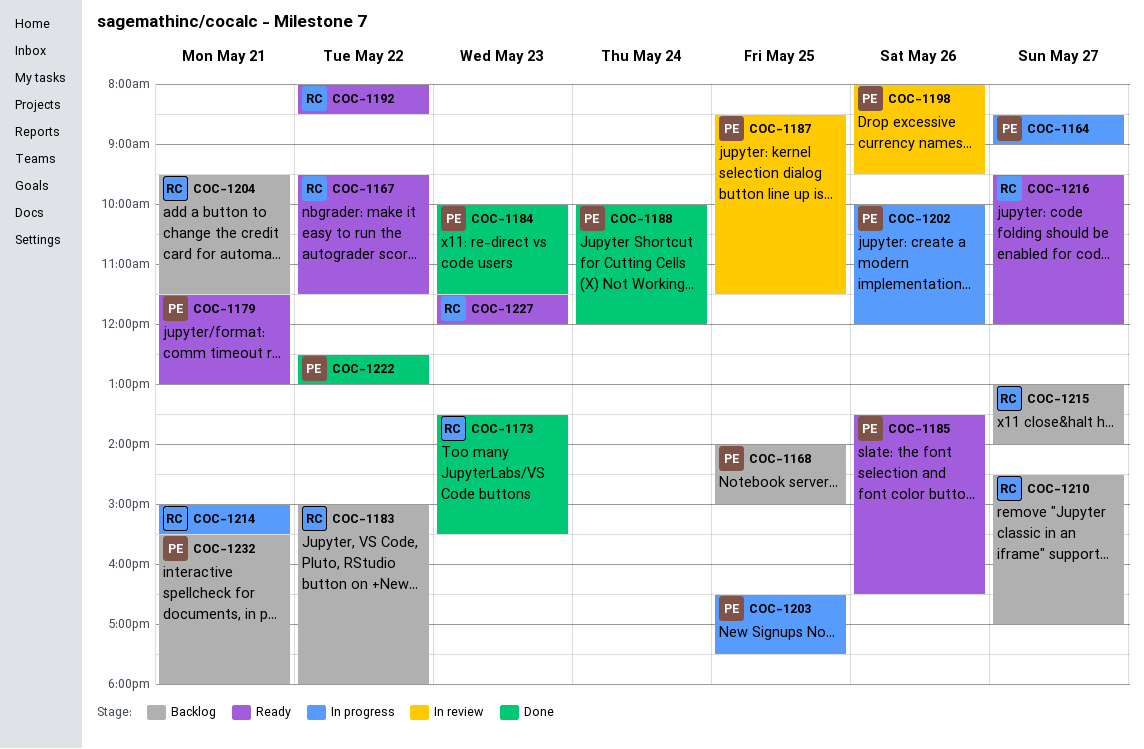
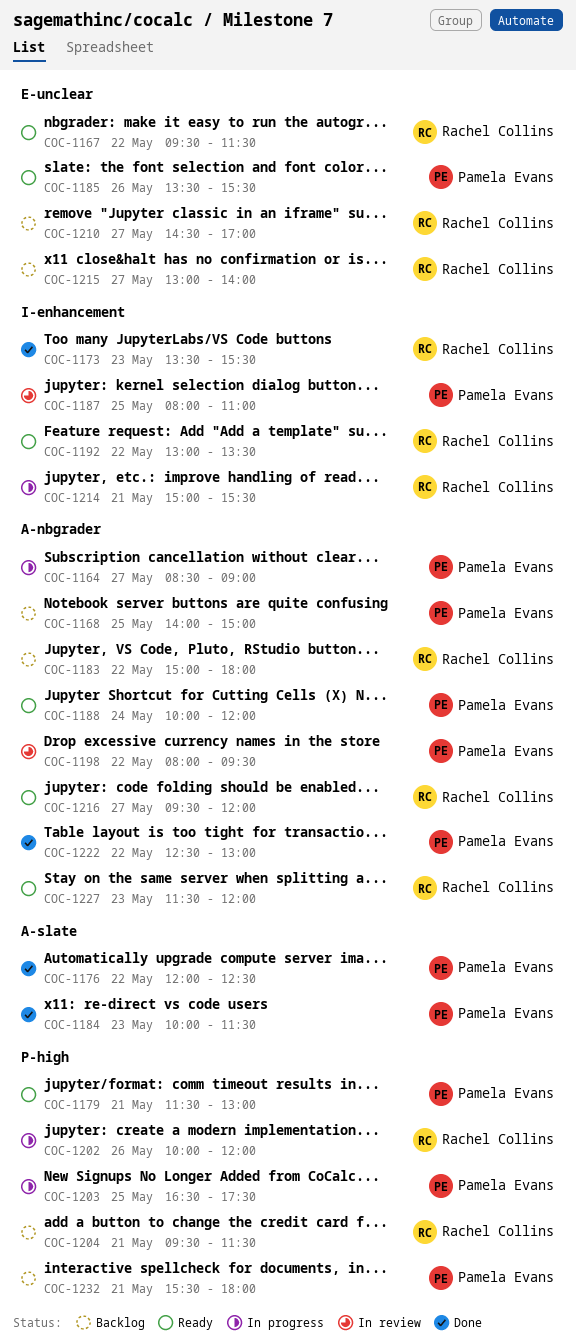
COC-1176: none -> present
COC-1185, ends: 16:30 -> 15:30
COC-1187, begins: 08:30 -> 08:00
COC-1187, ends: 11:30 -> 11:00
COC-1188, status: Done -> Ready
COC-1192, begins: 08:00 -> 13:00
COC-1192, ends: 08:30 -> 13:30
COC-1198, day: May 26 -> May 22
COC-1202, owner: Pamela Evans -> Rachel Collins

